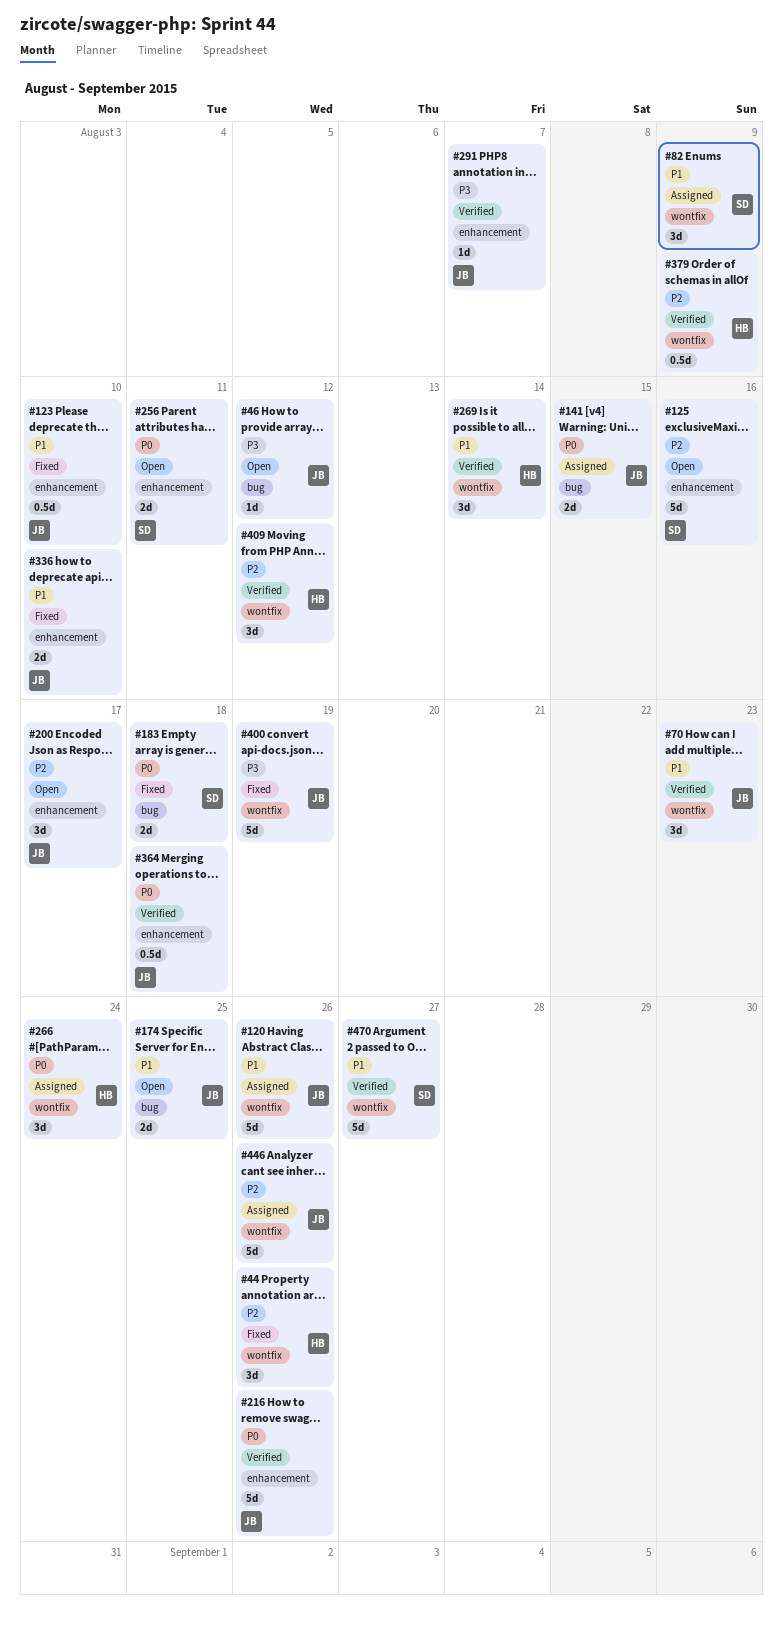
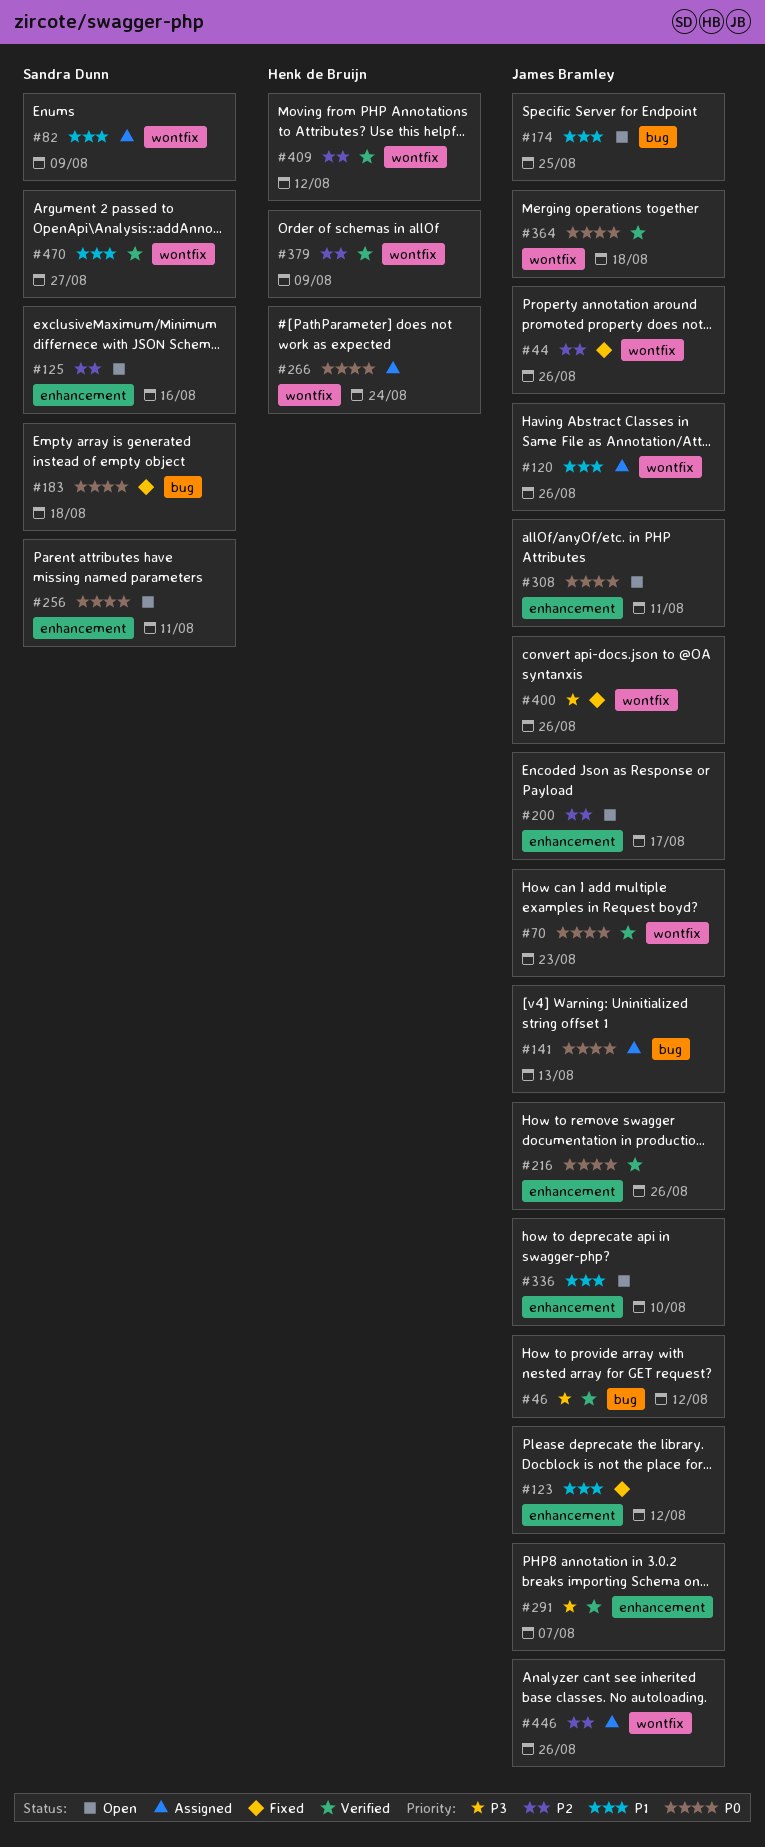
#44, owner: Henk de Bruijn -> James Bramley
#46, status: Open -> Verified
#70, priority: P1 -> P0
#123, due: Aug 10 -> Aug 12
#141, due: Aug 15 -> Aug 13
#269: present -> none
#308: none -> present
#336, status: Fixed -> Open
#364, label: enhancement -> wontfix
#400, due: Aug 19 -> Aug 26

